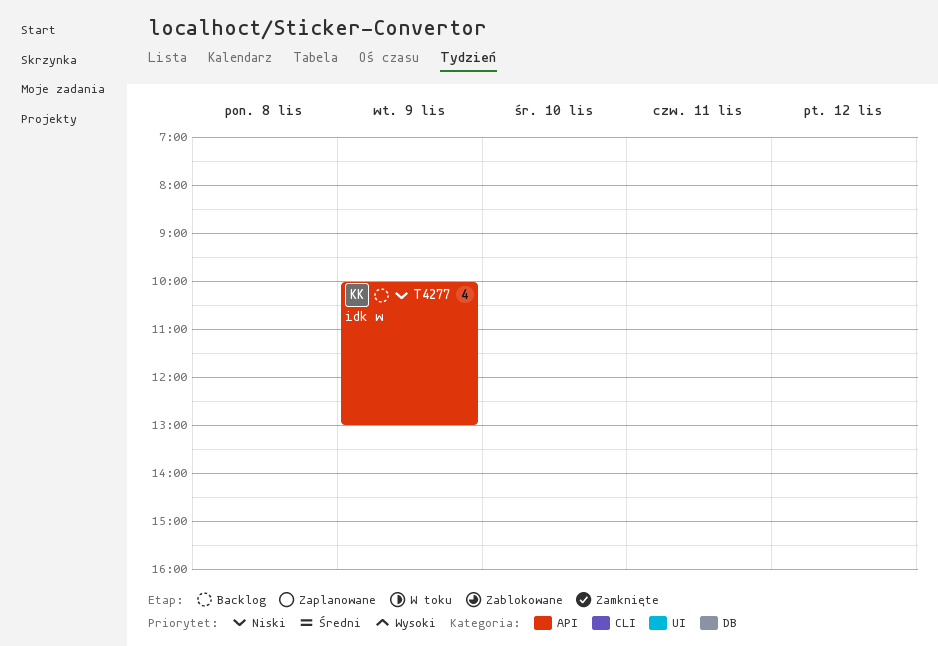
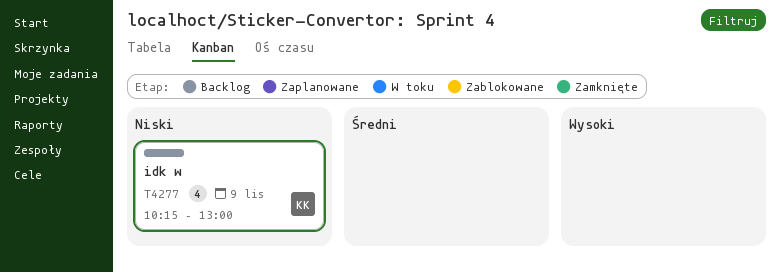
T4277, begins: 10:00 -> 10:15

